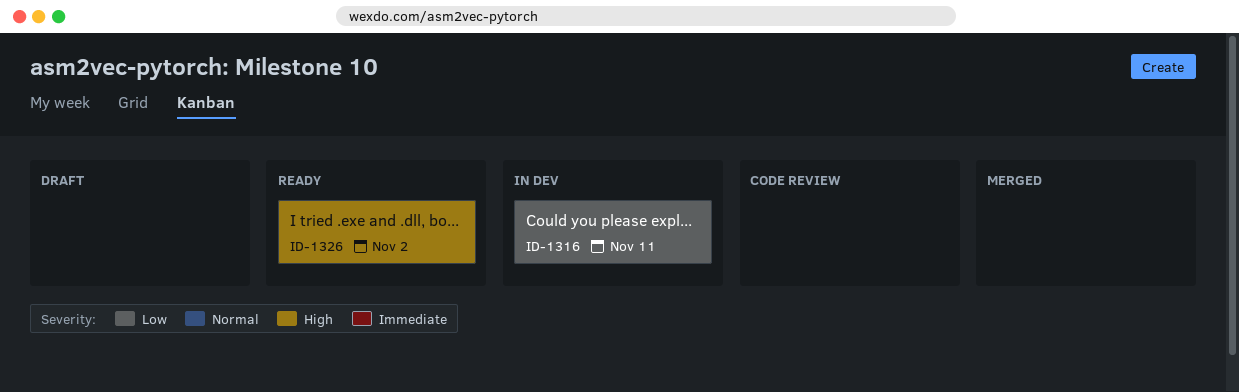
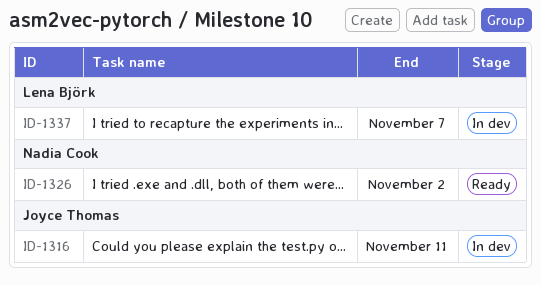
ID-1337: none -> present

